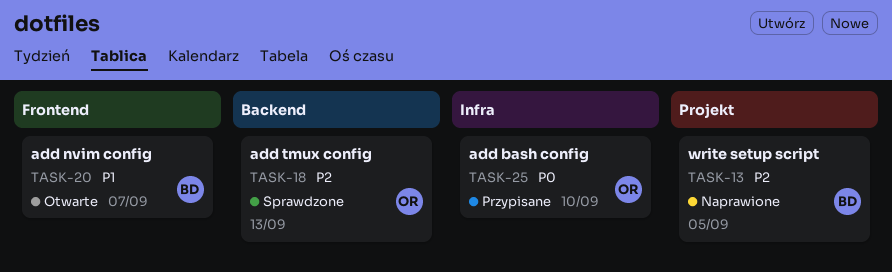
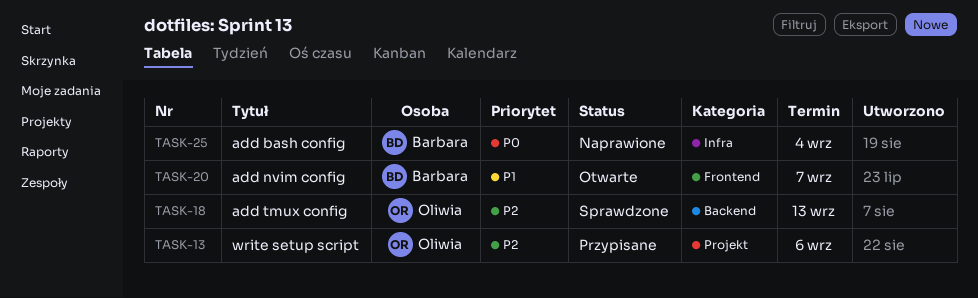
TASK-13, status: Naprawione -> Przypisane
TASK-13, owner: Barbara -> Oliwia
TASK-13, due: Sep 5 -> Sep 6
TASK-25, status: Przypisane -> Naprawione
TASK-25, owner: Oliwia -> Barbara
TASK-25, due: Sep 10 -> Sep 4

